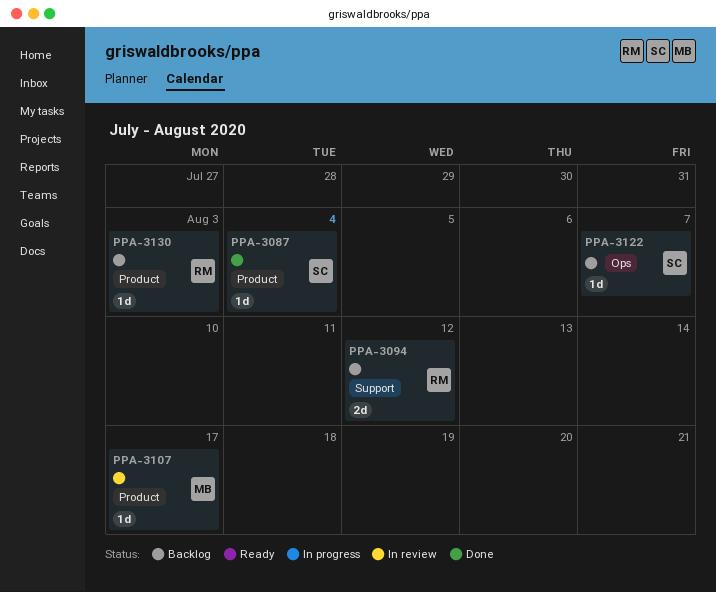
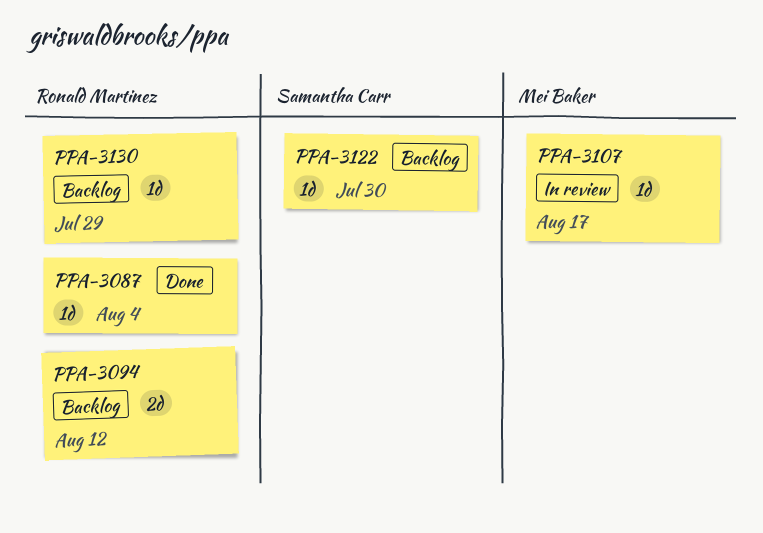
PPA-3087, owner: Samantha Carr -> Ronald Martinez
PPA-3122, due: Aug 7 -> Jul 30
PPA-3130, due: Aug 3 -> Jul 29

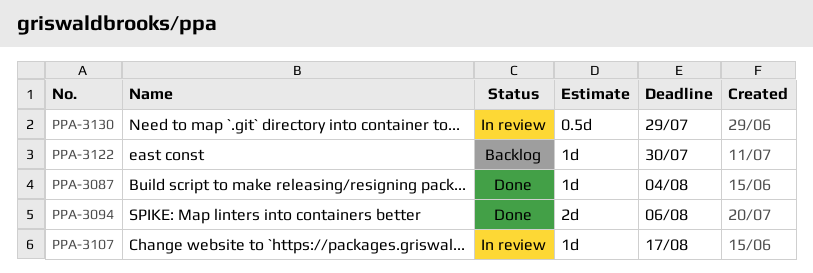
PPA-3094, status: Backlog -> Done
PPA-3094, due: Aug 12 -> Aug 6
PPA-3130, status: Backlog -> In review
PPA-3130, estimate: 1d -> 0.5d

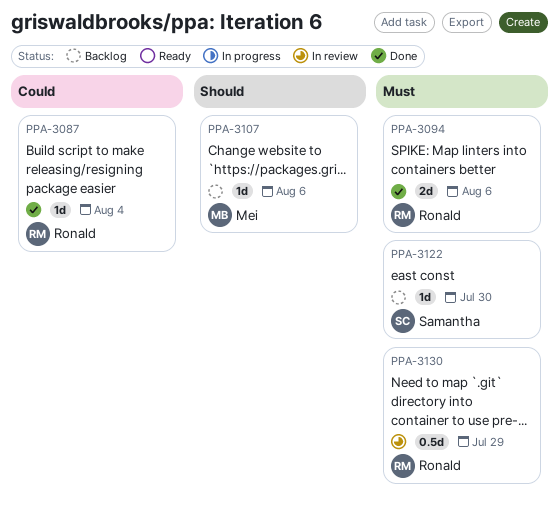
PPA-3107, status: In review -> Backlog
PPA-3107, due: Aug 17 -> Aug 6

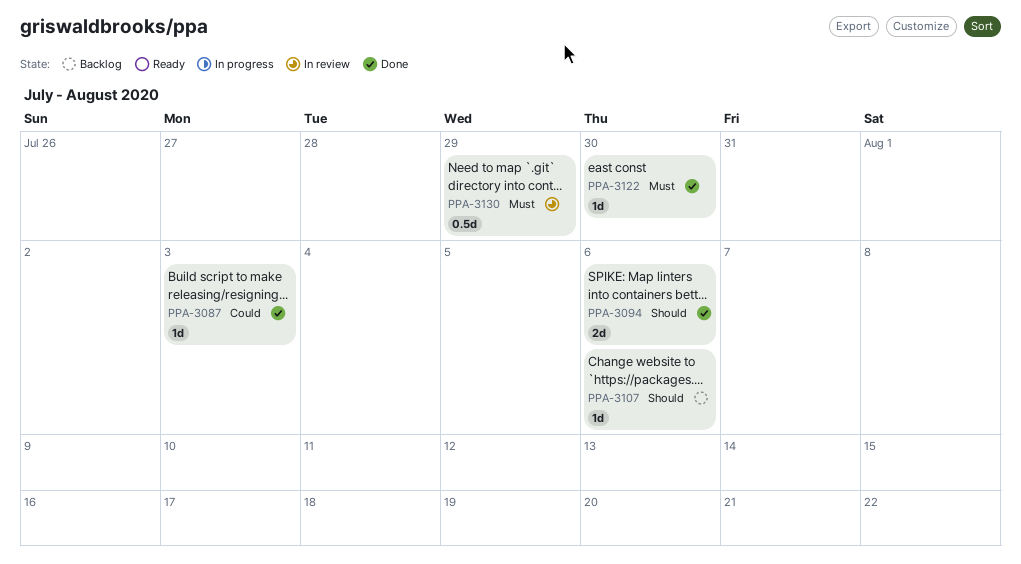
PPA-3087, due: Aug 4 -> Aug 3
PPA-3094, priority: Must -> Should
PPA-3122, status: Backlog -> Done

